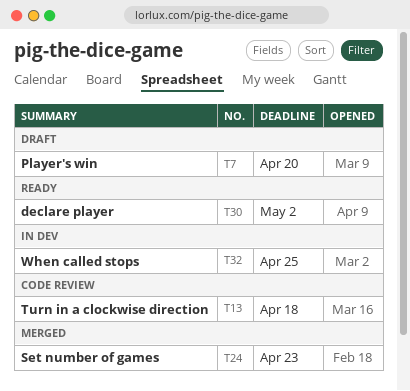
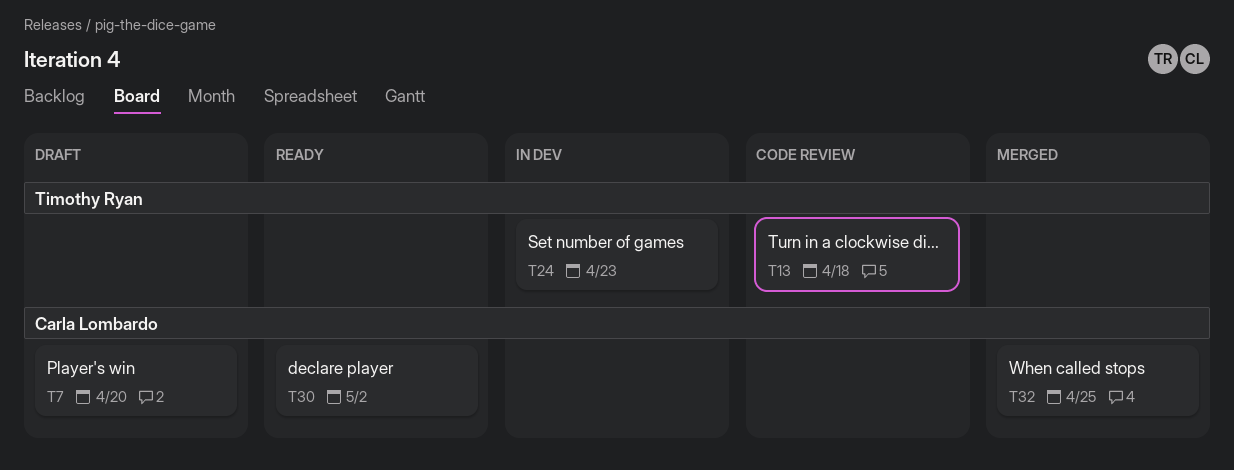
T24, status: Merged -> In dev
T32, status: In dev -> Merged

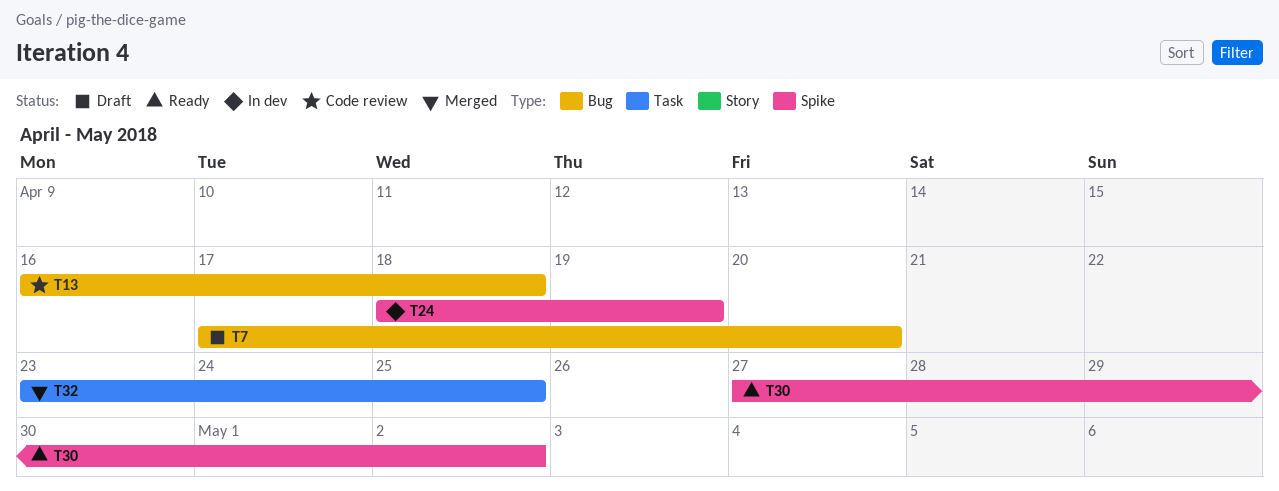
T24, due: Apr 23 -> Apr 19

